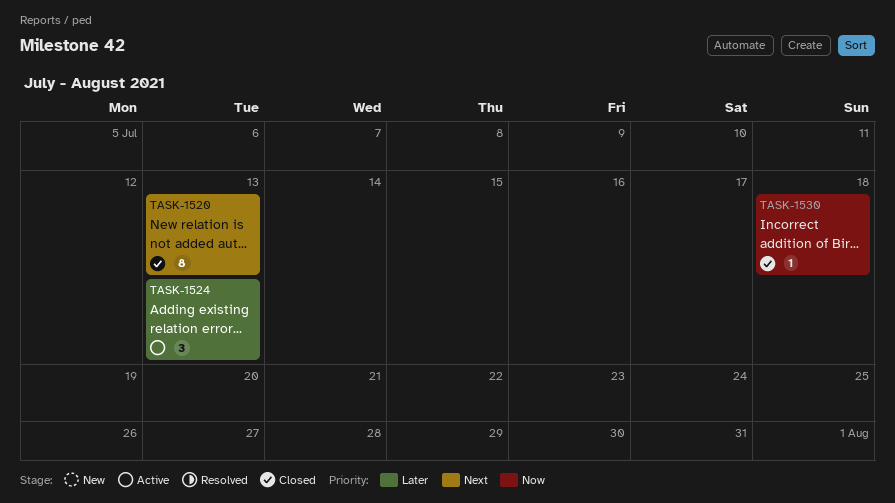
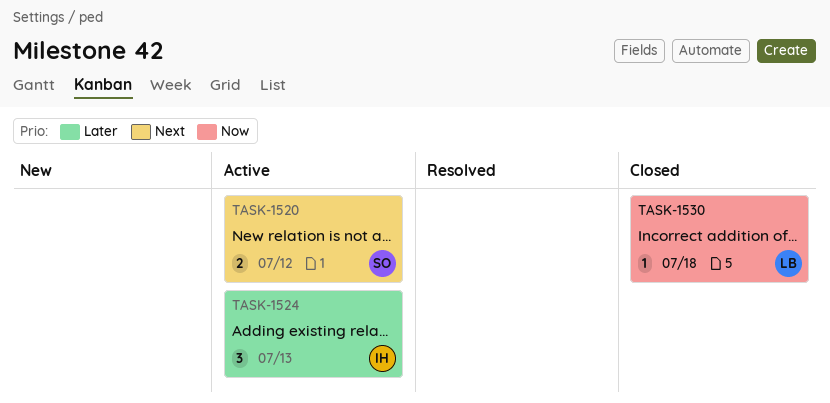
TASK-1520, status: Closed -> Active
TASK-1520, estimate: 8 -> 2
TASK-1520, due: Jul 13 -> Jul 12

